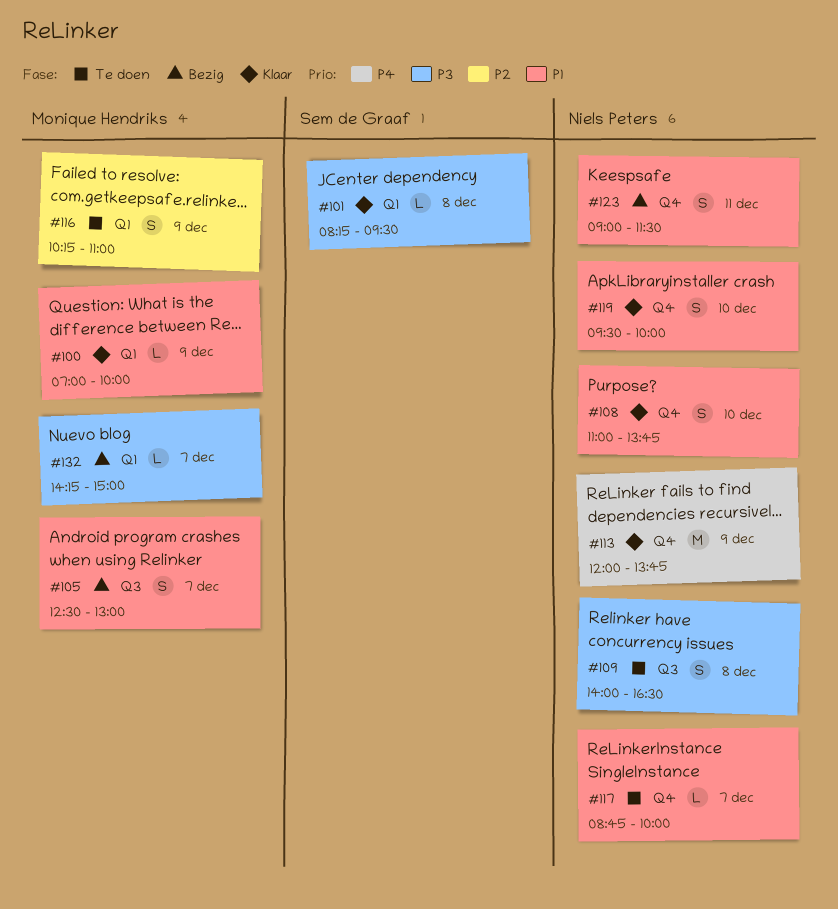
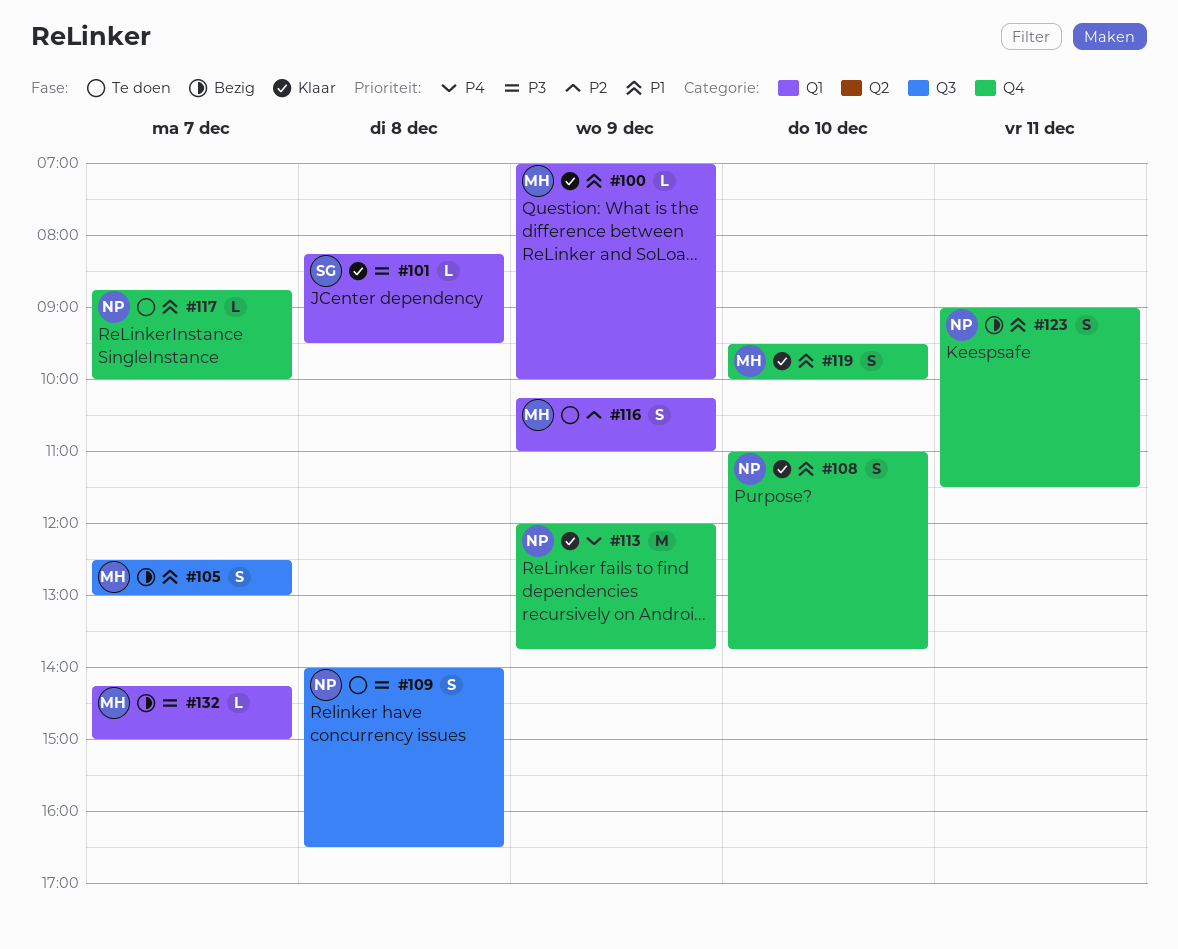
#119, owner: Niels Peters -> Monique Hendriks

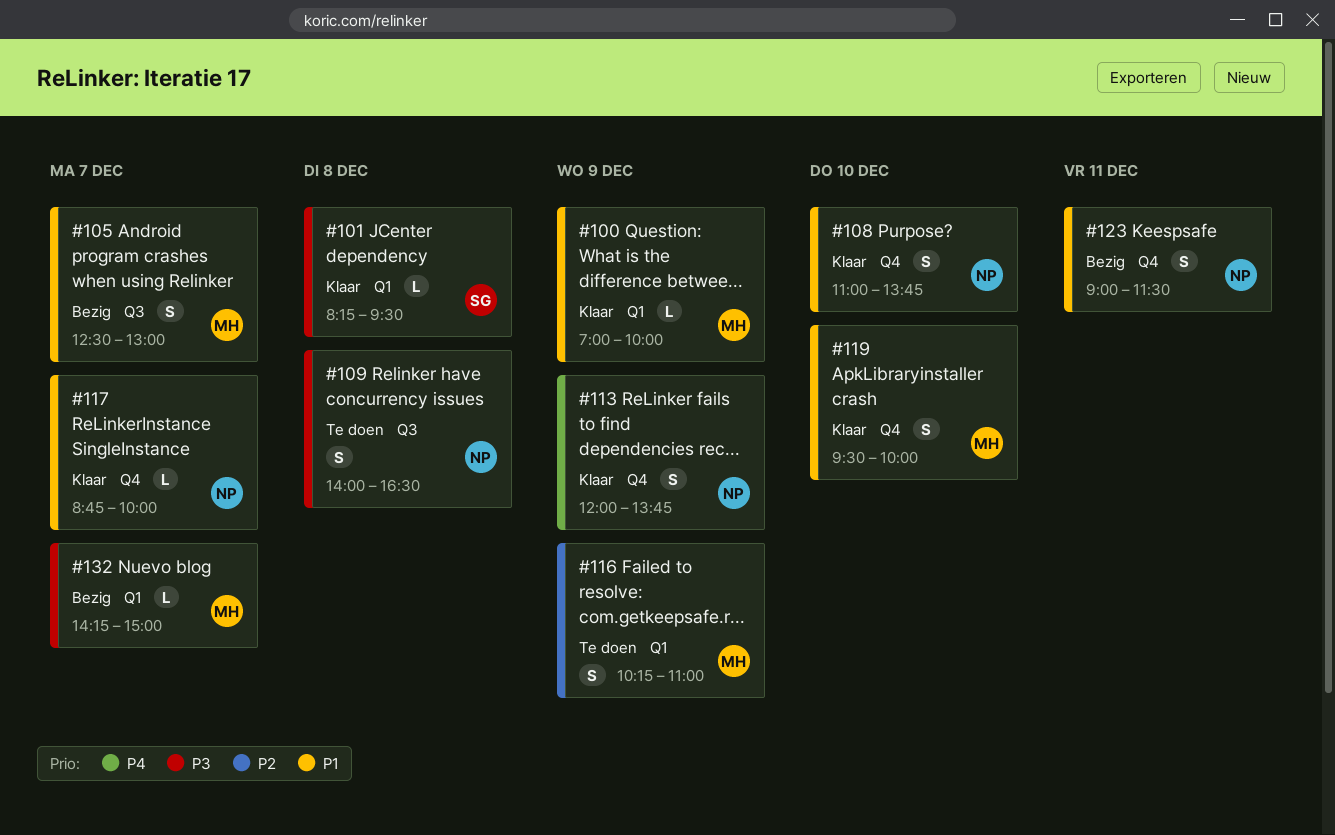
#113, estimate: M -> S
#117, status: Te doen -> Klaar

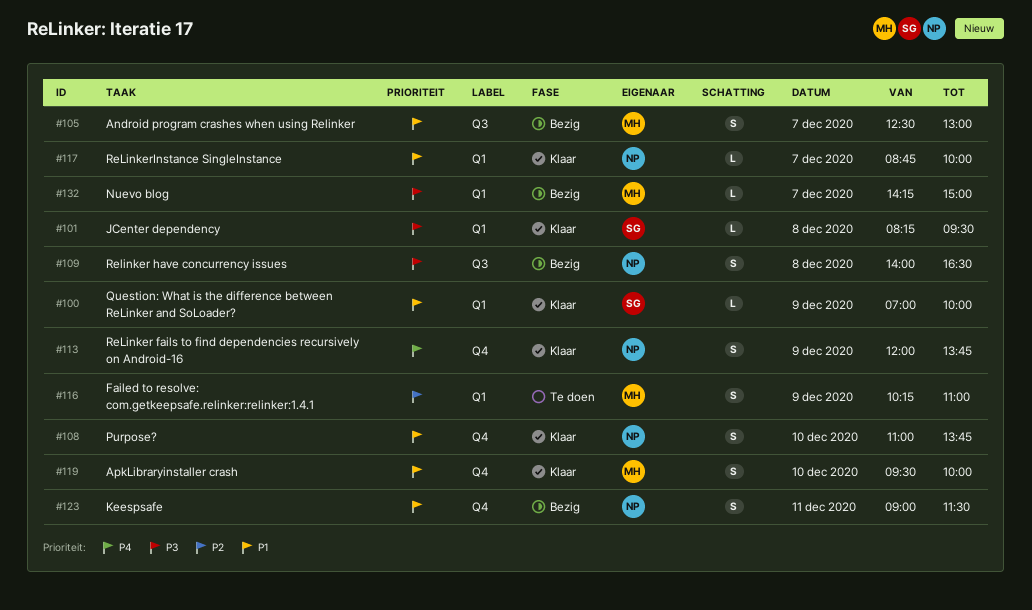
#100, owner: MH -> SG
#109, status: Te doen -> Bezig
#117, label: Q4 -> Q1

